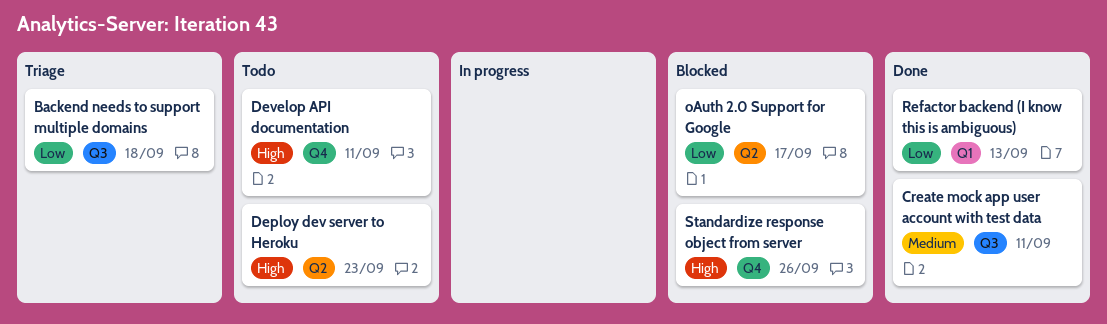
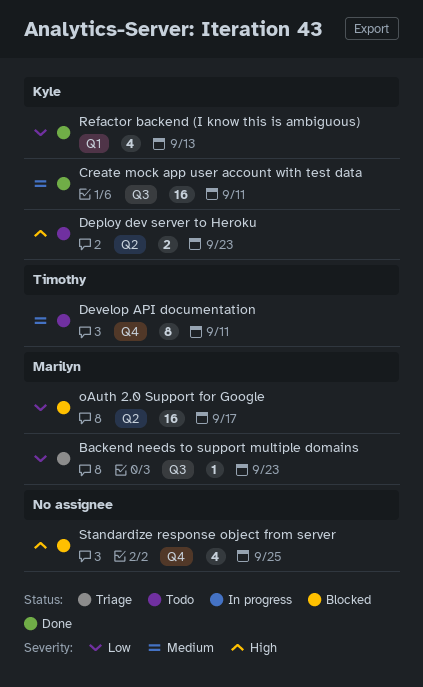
Backend needs to support multiple domains, due: Sep 18 -> Sep 23
Develop API documentation, priority: High -> Medium
Standardize response object from server, due: Sep 26 -> Sep 25

